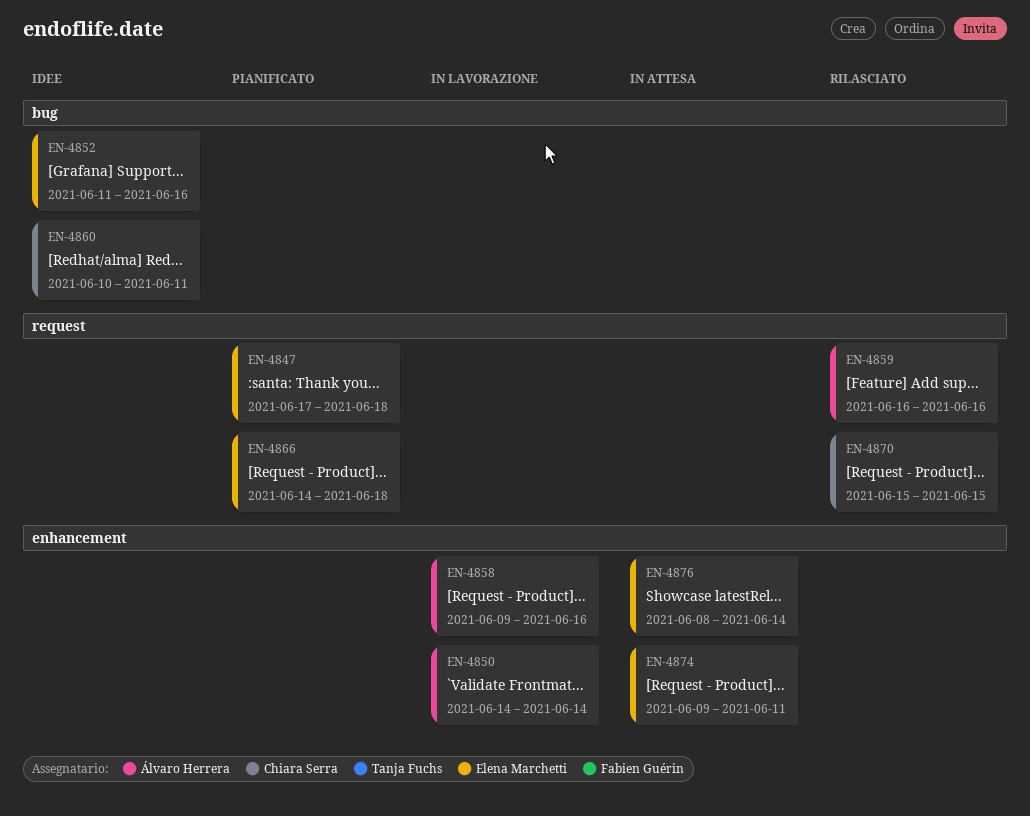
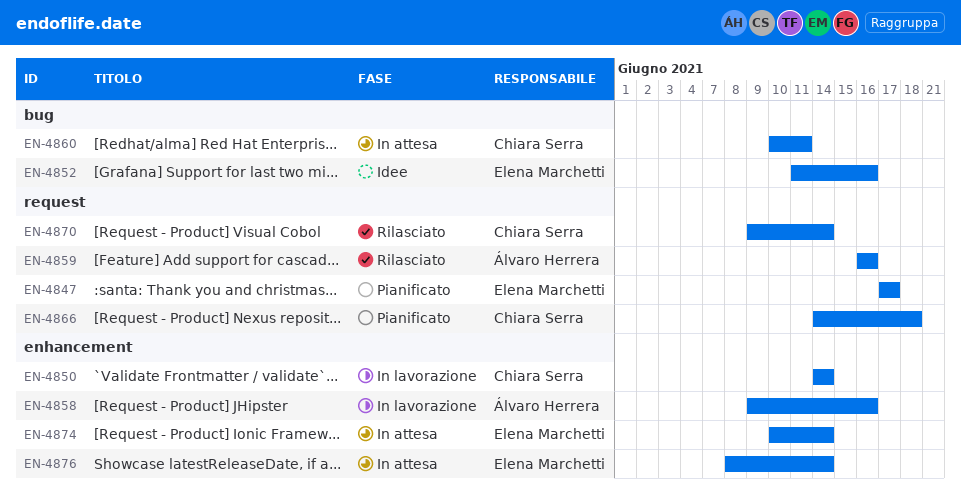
EN-4847, due: Jun 18 -> Jun 17
EN-4850, owner: Álvaro Herrera -> Chiara Serra
EN-4860, status: Idee -> In attesa
EN-4866, owner: Elena Marchetti -> Chiara Serra
EN-4870, start: Jun 15 -> Jun 9
EN-4870, due: Jun 15 -> Jun 14
EN-4874, start: Jun 9 -> Jun 10
EN-4874, due: Jun 11 -> Jun 14

